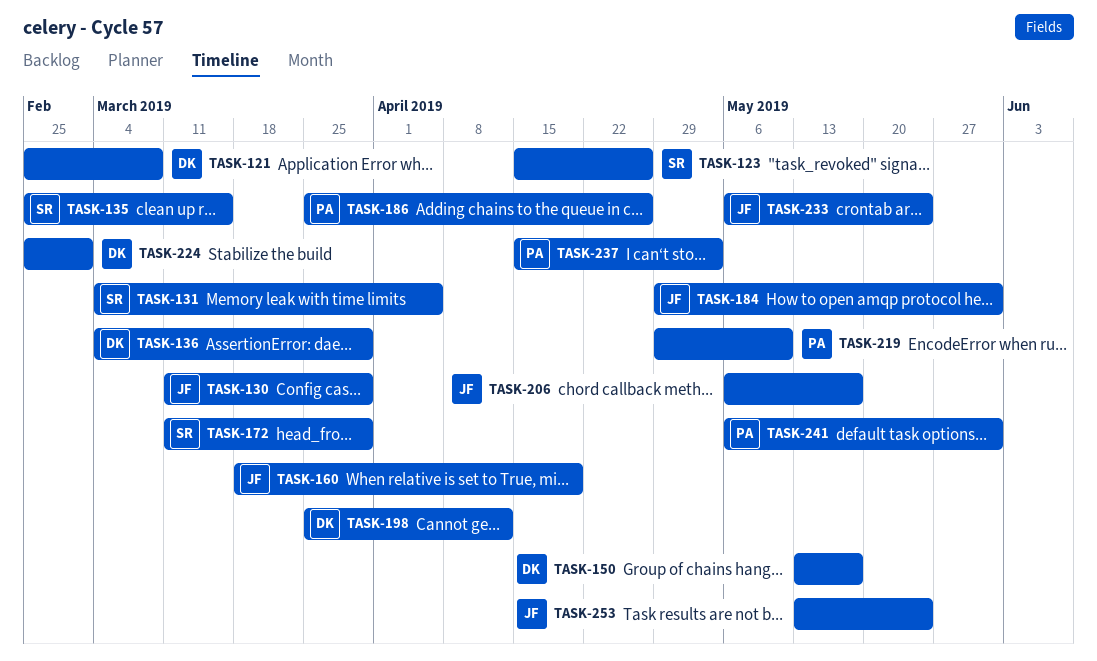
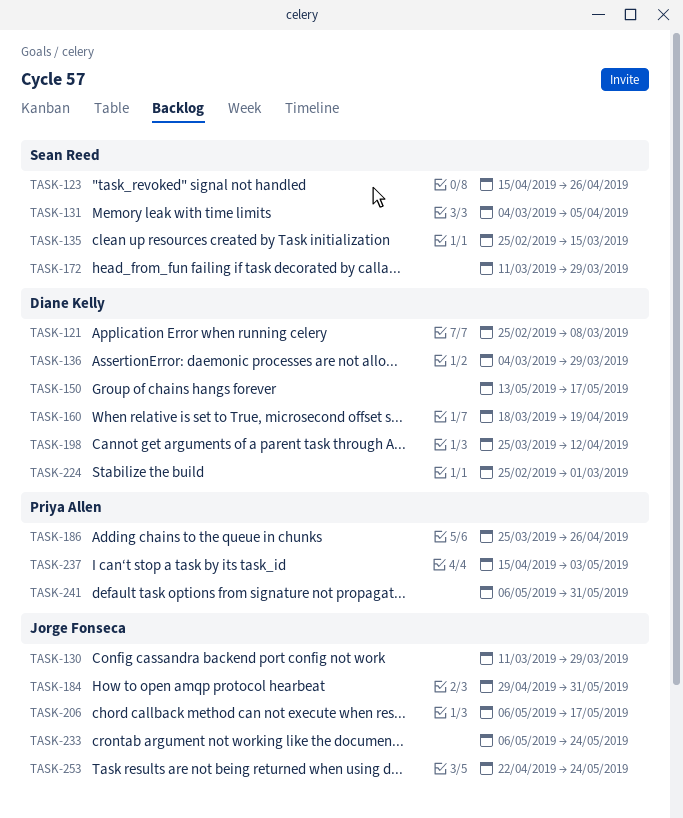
TASK-160, owner: Jorge Fonseca -> Diane Kelly
TASK-219: present -> none
TASK-253, start: May 13 -> Apr 22

